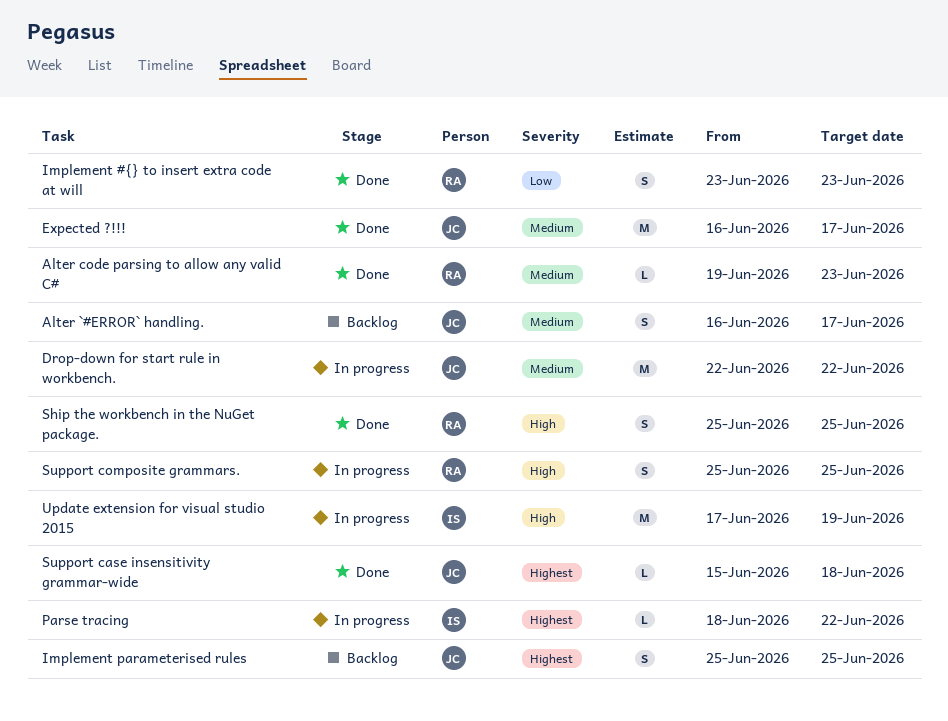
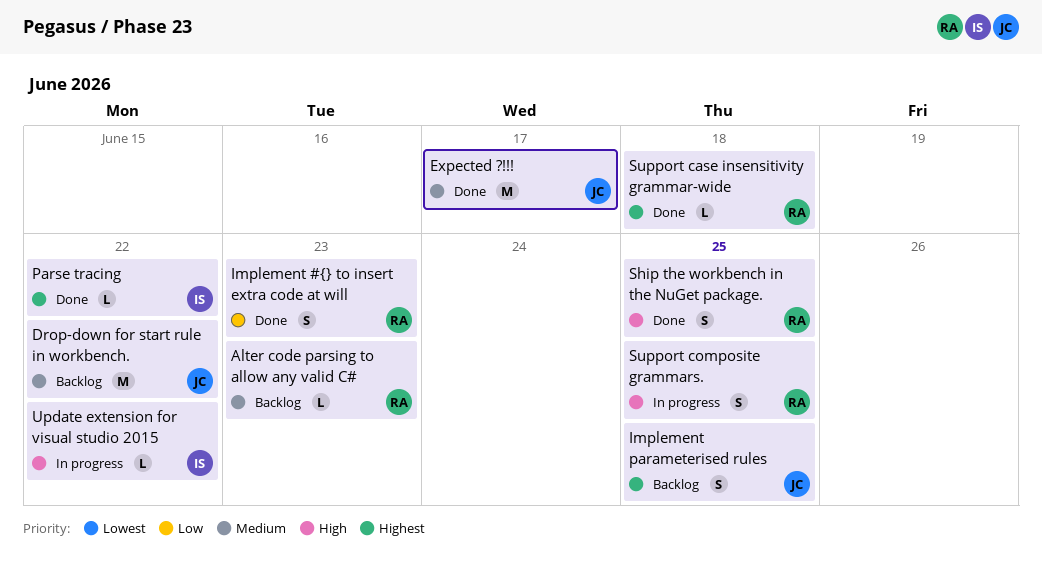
Alter `#ERROR` handling.: present -> none
Alter code parsing to allow any valid C#, status: Done -> Backlog
Drop-down for start rule in workbench., status: In progress -> Backlog
Parse tracing, status: In progress -> Done
Support case insensitivity grammar-wide, owner: JC -> RA
Update extension for visual studio 2015, estimate: M -> L
Update extension for visual studio 2015, due: Jun 19 -> Jun 22

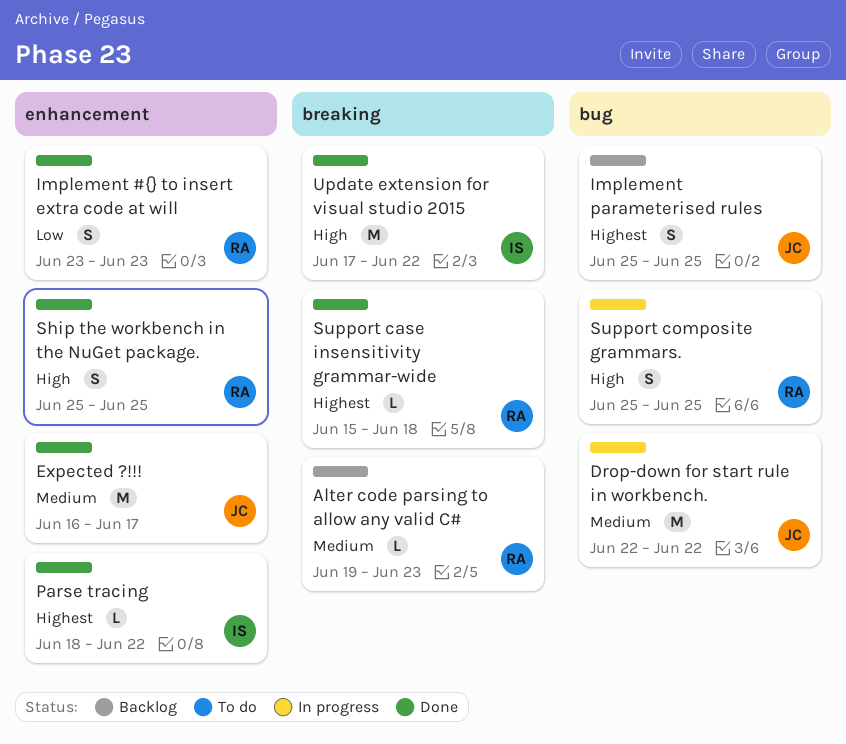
Drop-down for start rule in workbench., status: Backlog -> In progress
Update extension for visual studio 2015, status: In progress -> Done
Update extension for visual studio 2015, estimate: L -> M

